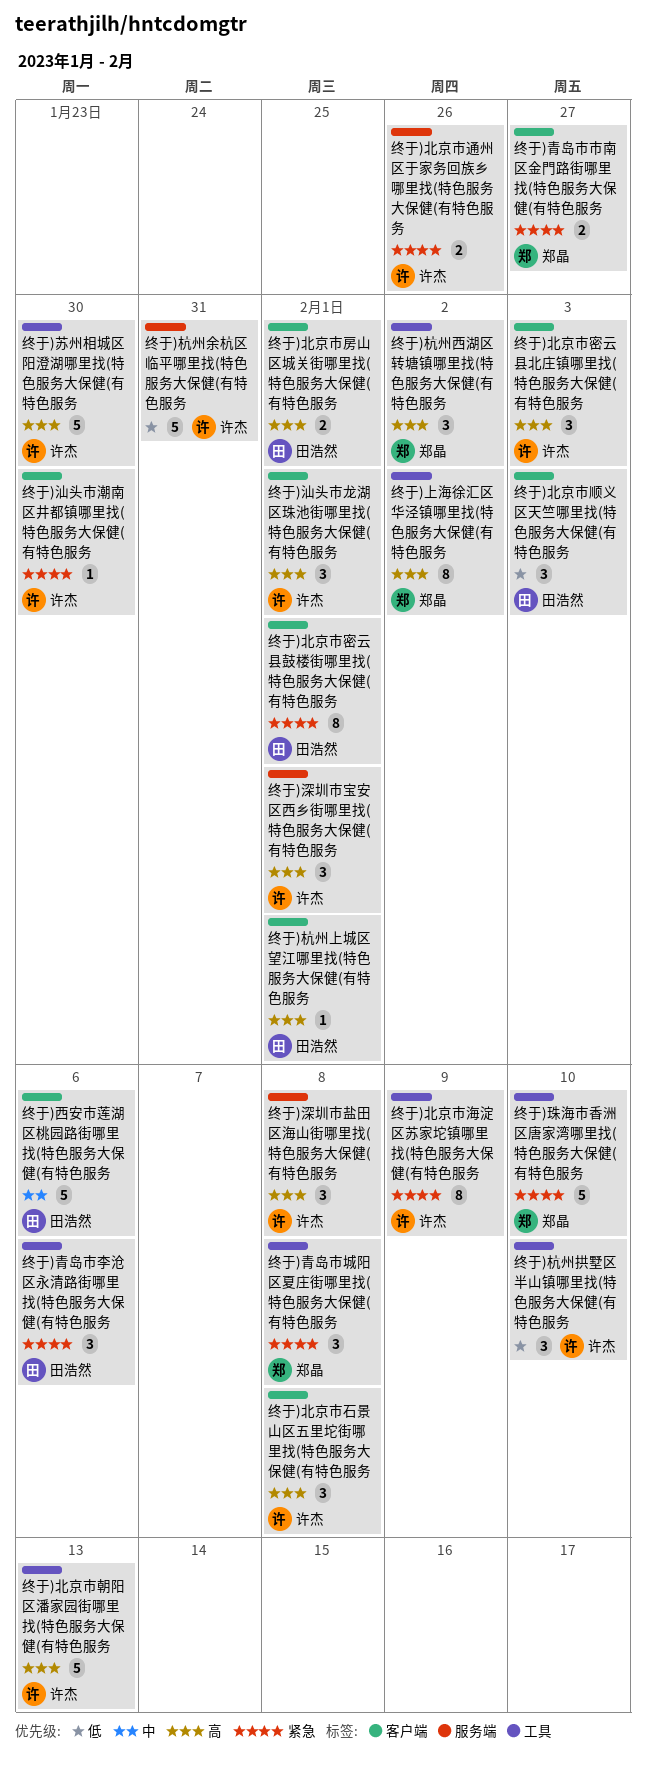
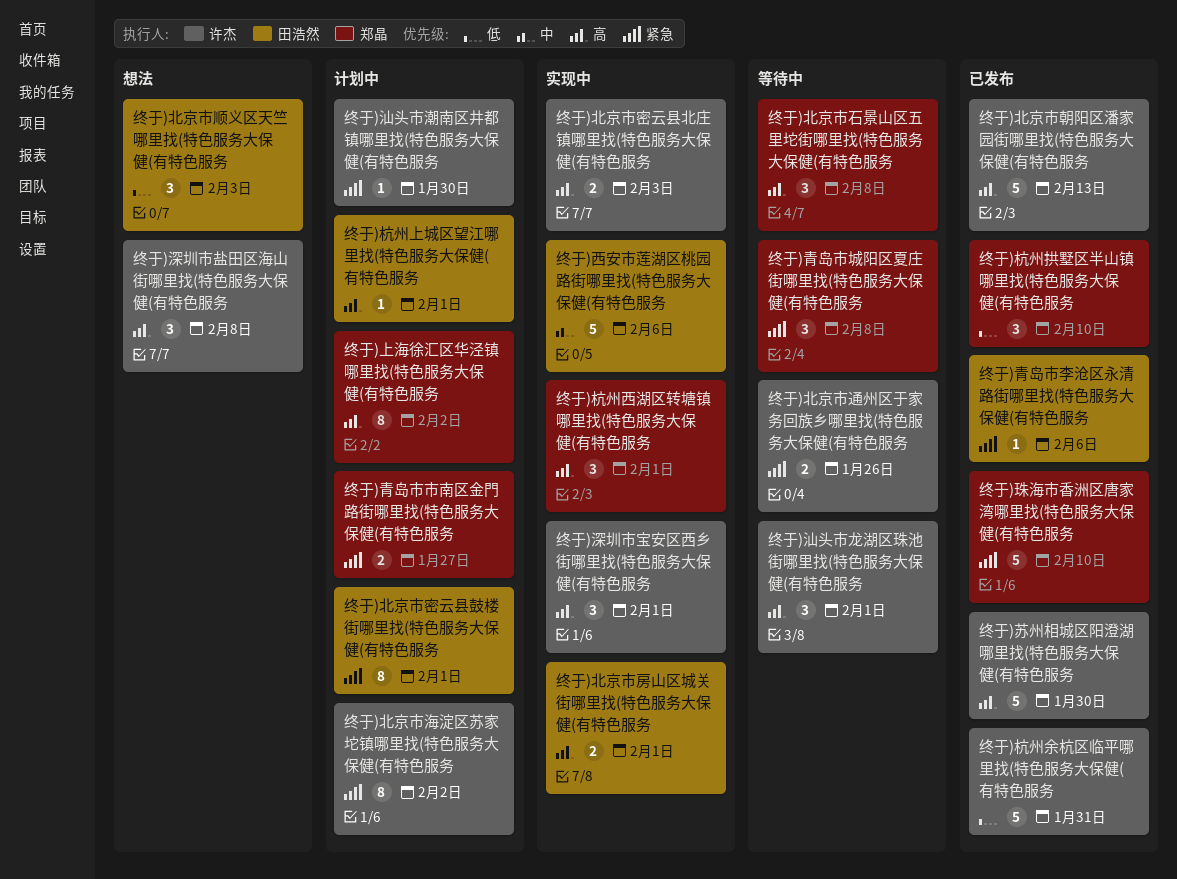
终于)北京市密云县北庄镇哪里找(特色服务大保健(有特色服务, estimate: 3 -> 2
终于)北京市海淀区苏家坨镇哪里找(特色服务大保健(有特色服务, due: Feb 9 -> Feb 2
终于)北京市石景山区五里坨街哪里找(特色服务大保健(有特色服务, owner: 许杰 -> 郑晶
终于)杭州拱墅区半山镇哪里找(特色服务大保健(有特色服务, owner: 许杰 -> 郑晶
终于)杭州西湖区转塘镇哪里找(特色服务大保健(有特色服务, due: Feb 2 -> Feb 1
终于)青岛市李沧区永清路街哪里找(特色服务大保健(有特色服务, estimate: 3 -> 1

